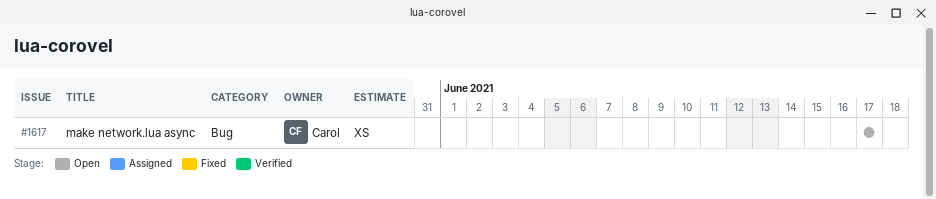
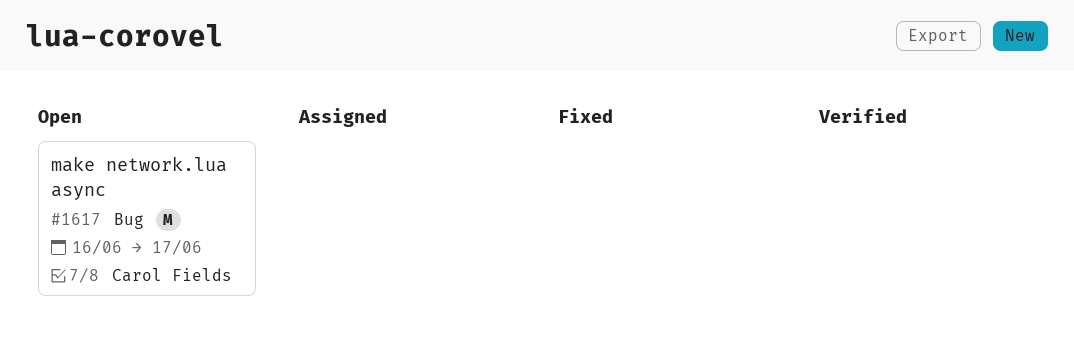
#1617, estimate: XS -> M
#1617, start: Jun 17 -> Jun 16

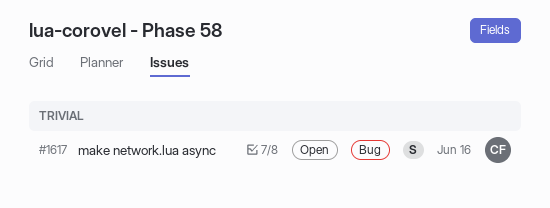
#1617, estimate: M -> S
#1617, due: Jun 17 -> Jun 16

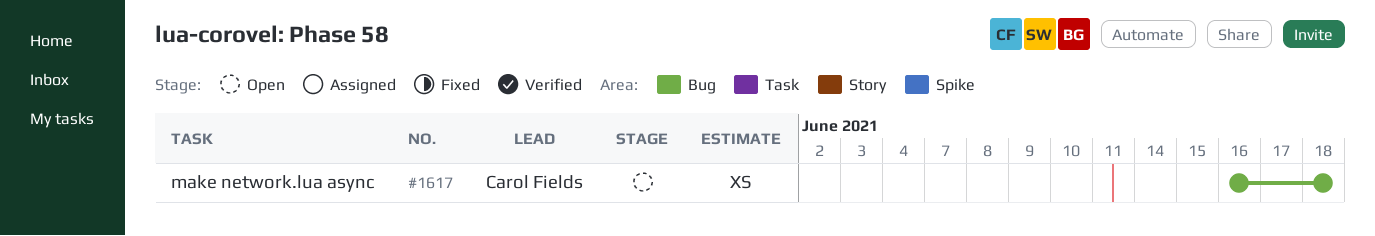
#1617, estimate: S -> XS
#1617, due: Jun 16 -> Jun 18

